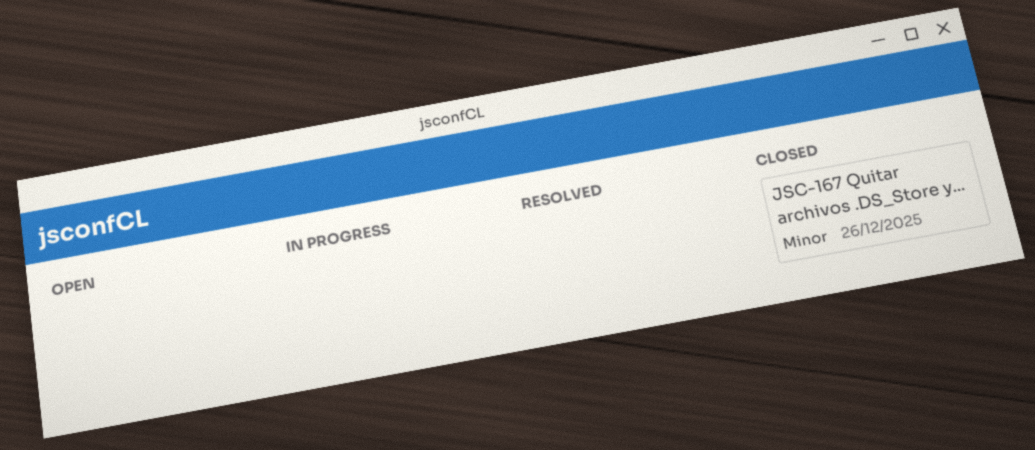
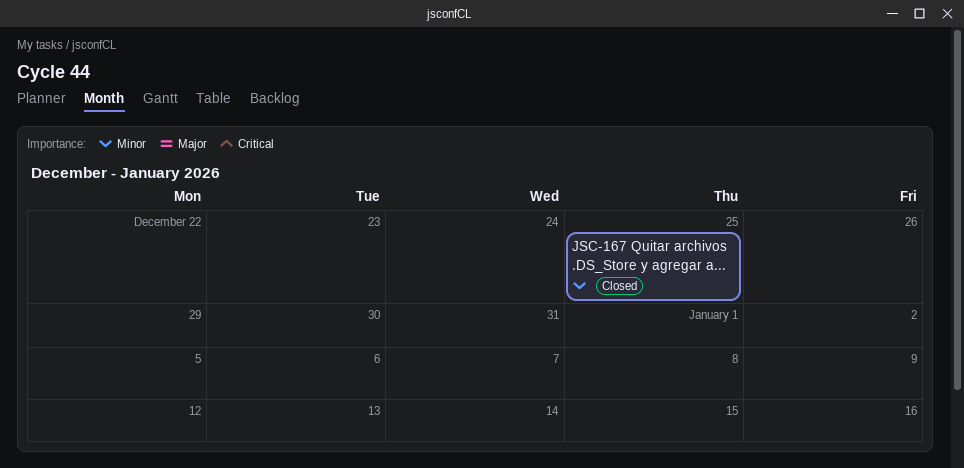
JSC-167, due: Dec 26 -> Dec 25

